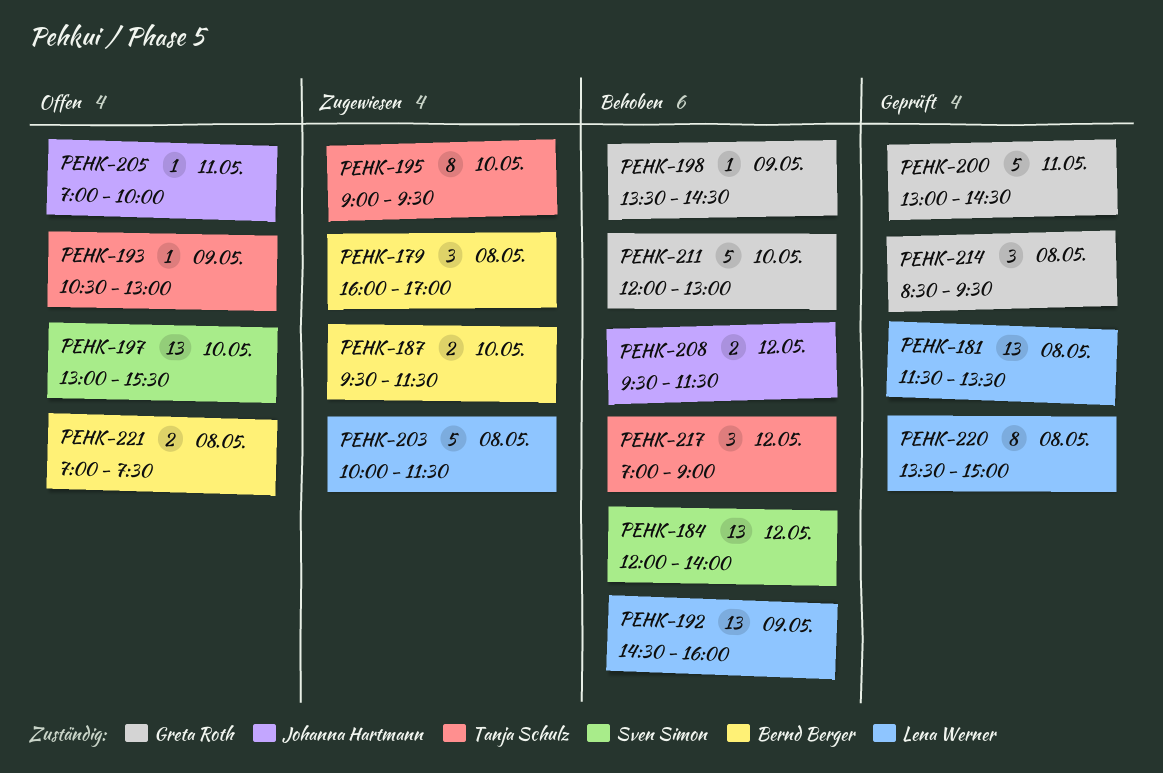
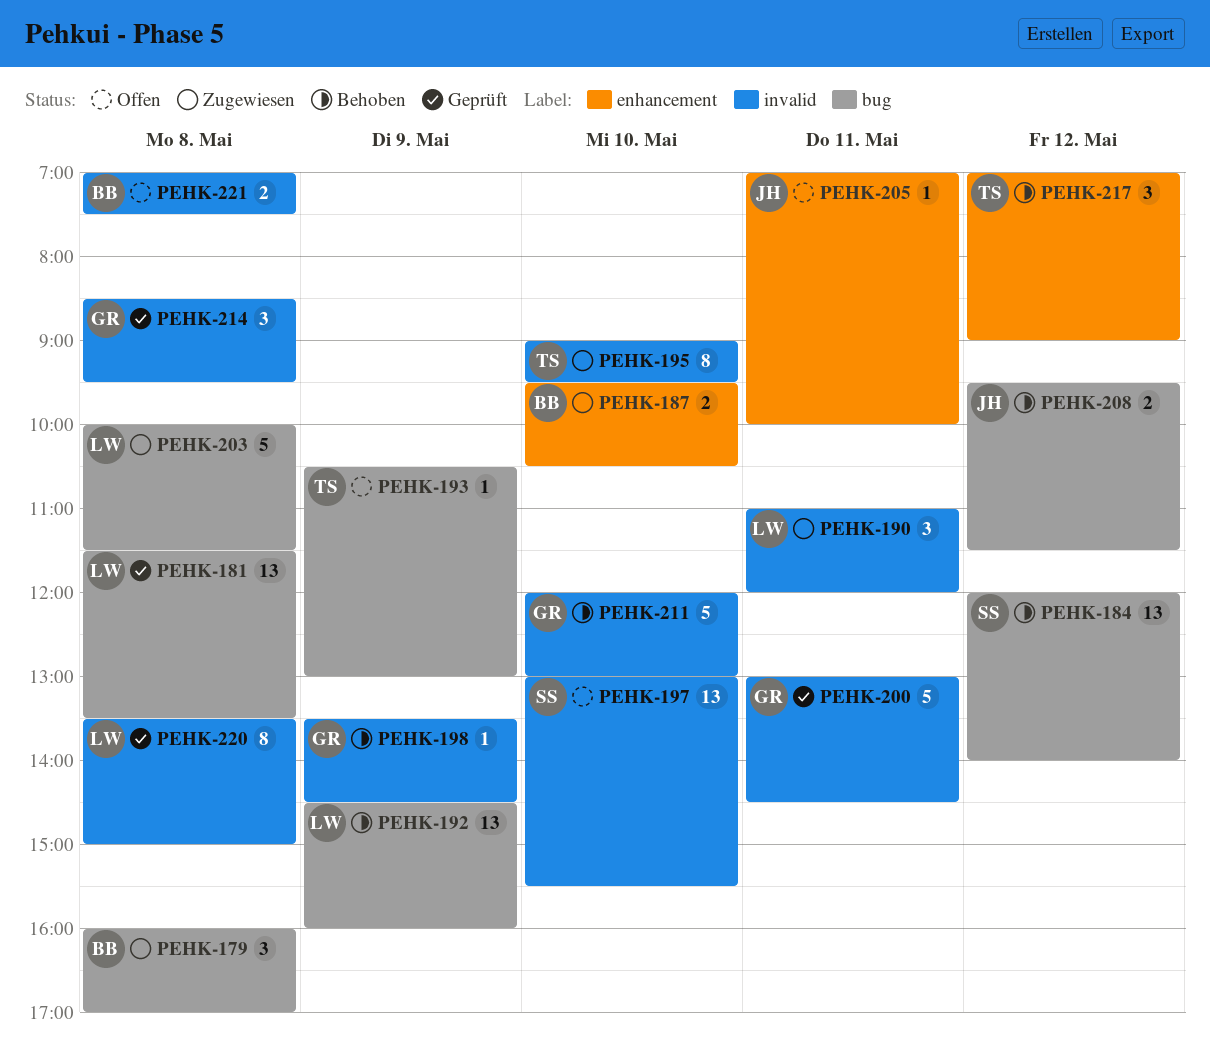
PEHK-187, ends: 11:30 -> 10:30
PEHK-190: none -> present

